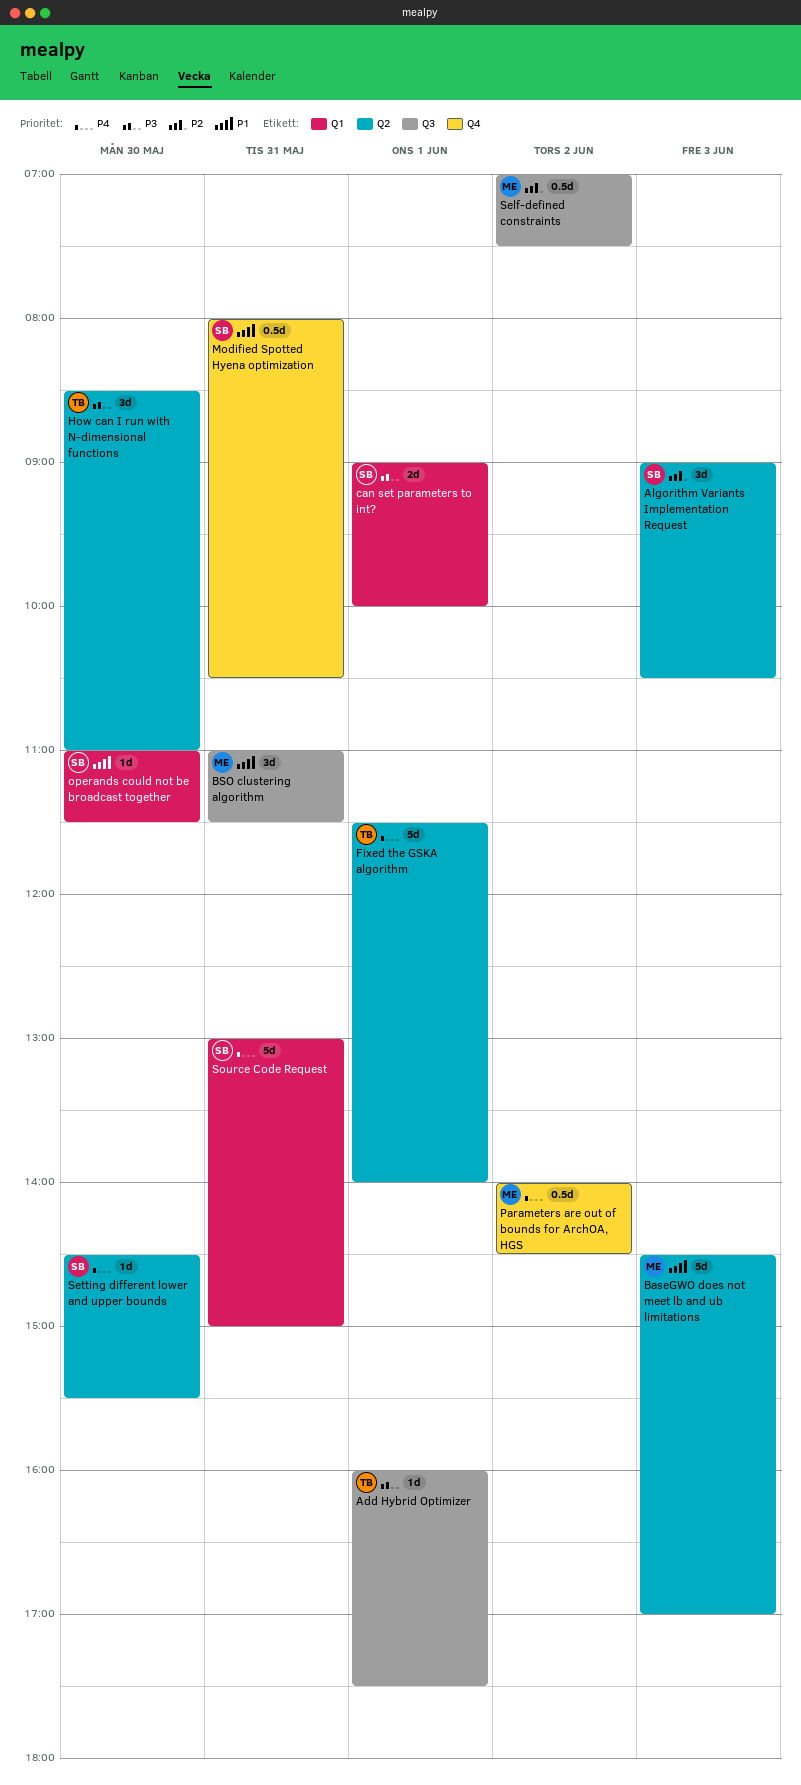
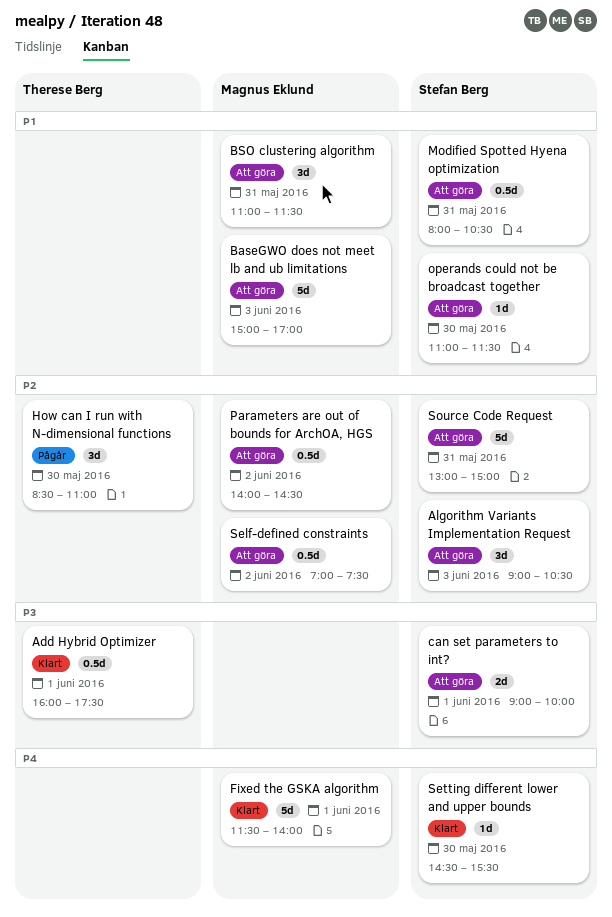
Add Hybrid Optimizer, estimate: 1d -> 0.5d
BaseGWO does not meet lb and ub limitations, begins: 14:30 -> 15:00
Fixed the GSKA algorithm, owner: Therese Berg -> Magnus Eklund
How can I run with N-dimensional functions, priority: P3 -> P2
Parameters are out of bounds for ArchOA, HGS, priority: P4 -> P2
Source Code Request, priority: P4 -> P2

